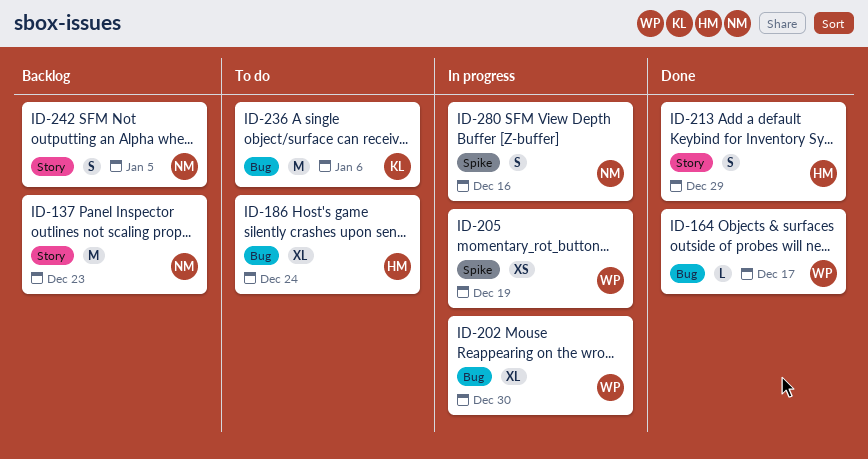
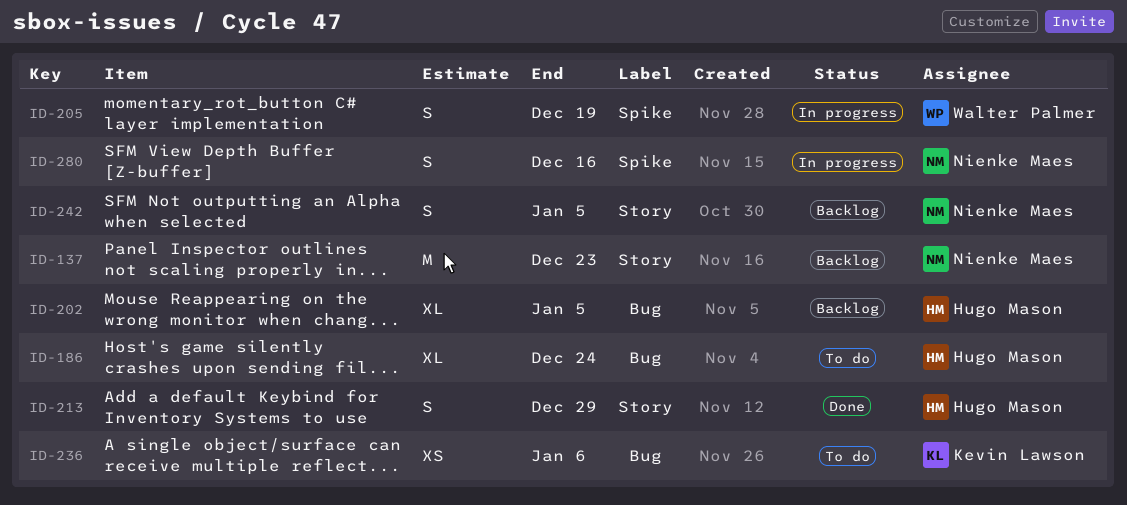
ID-164: present -> none
ID-202, status: In progress -> Backlog
ID-202, owner: Walter Palmer -> Hugo Mason
ID-202, due: Dec 30 -> Jan 5
ID-205, estimate: XS -> S
ID-236, estimate: M -> XS

